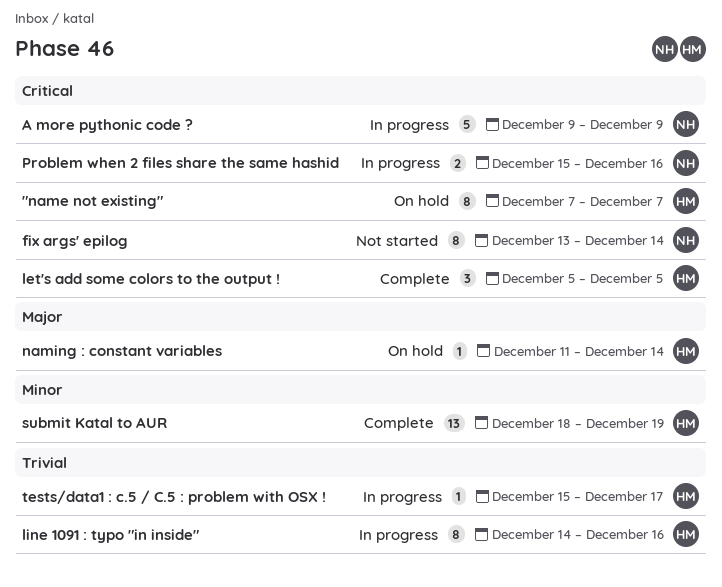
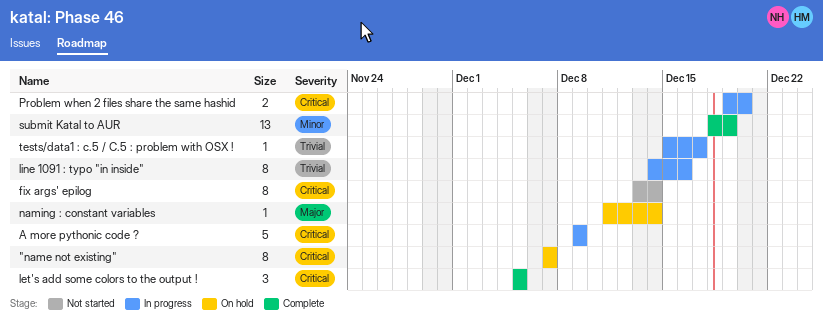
Problem when 2 files share the same hashid, start: Dec 15 -> Dec 19
Problem when 2 files share the same hashid, due: Dec 16 -> Dec 20

